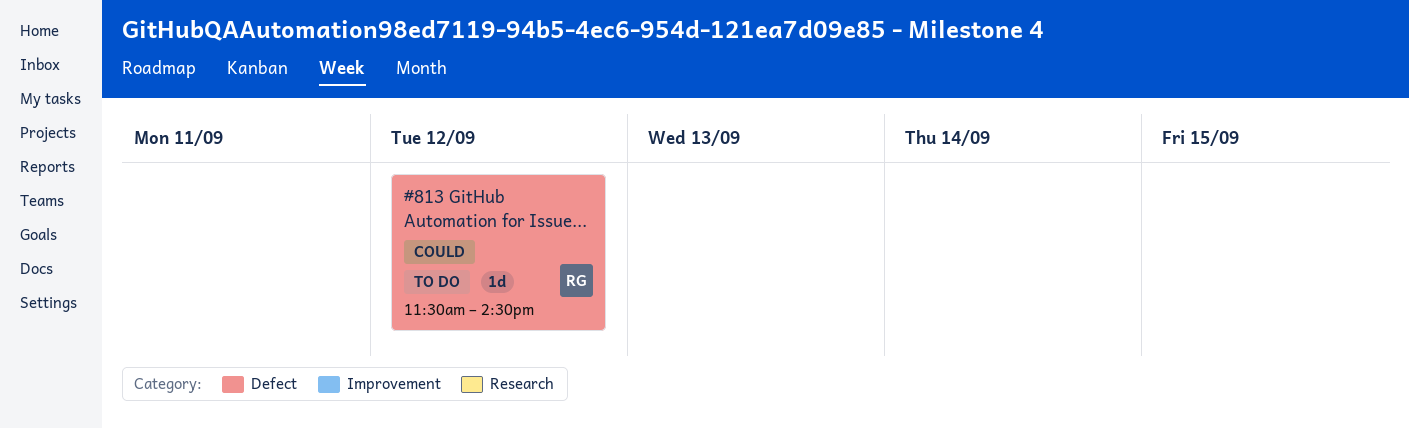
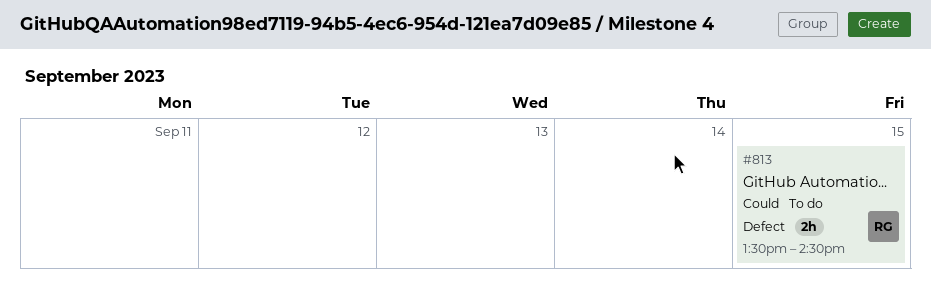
#813, estimate: 1d -> 2h
#813, day: Sep 12 -> Sep 15
#813, begins: 11:30 -> 13:30

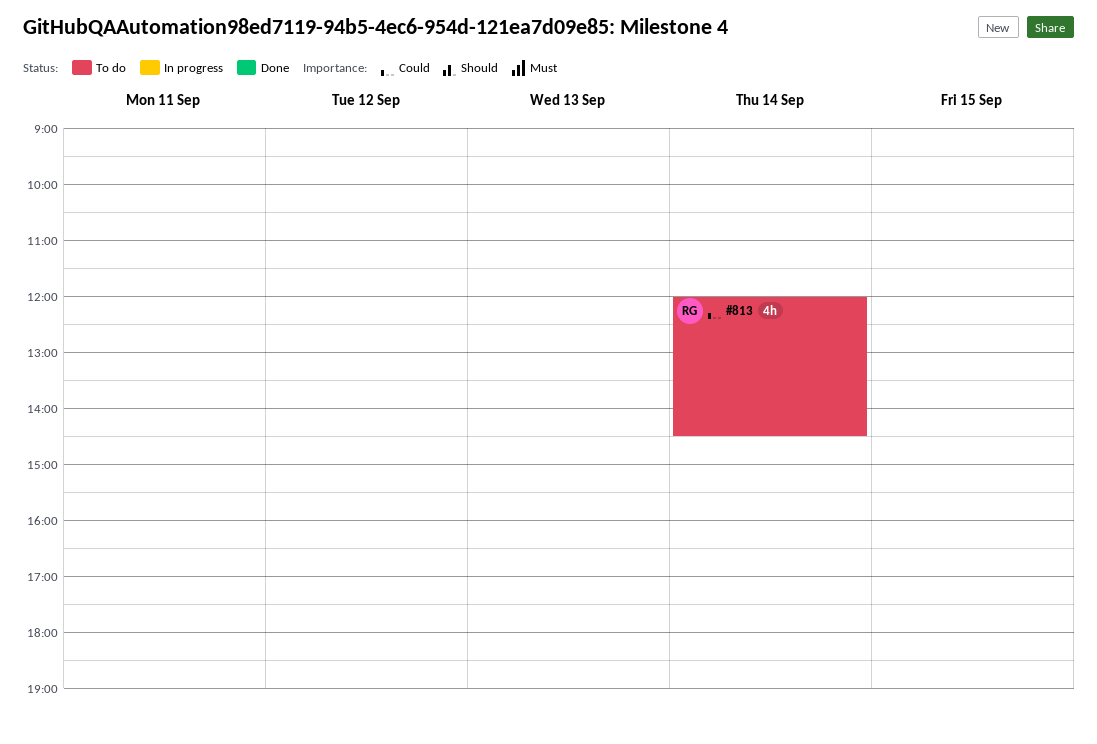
#813, estimate: 2h -> 4h
#813, day: Sep 15 -> Sep 14
#813, begins: 13:30 -> 12:00

